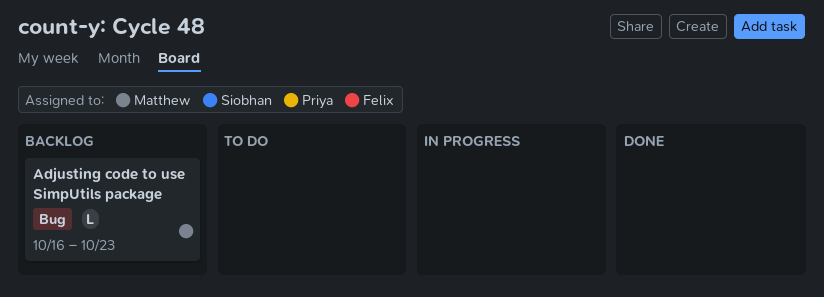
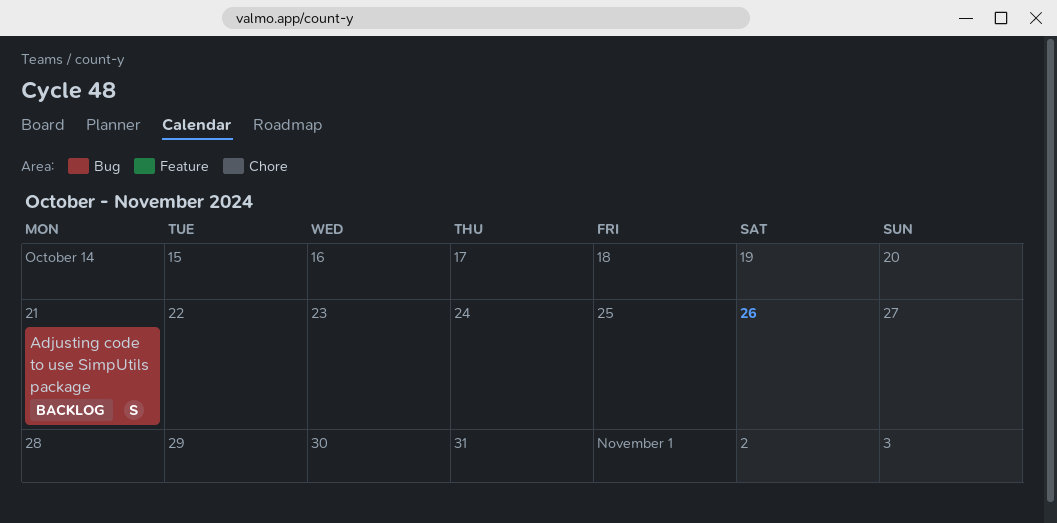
Adjusting code to use SimpUtils package, estimate: L -> S
Adjusting code to use SimpUtils package, due: Oct 23 -> Oct 21

